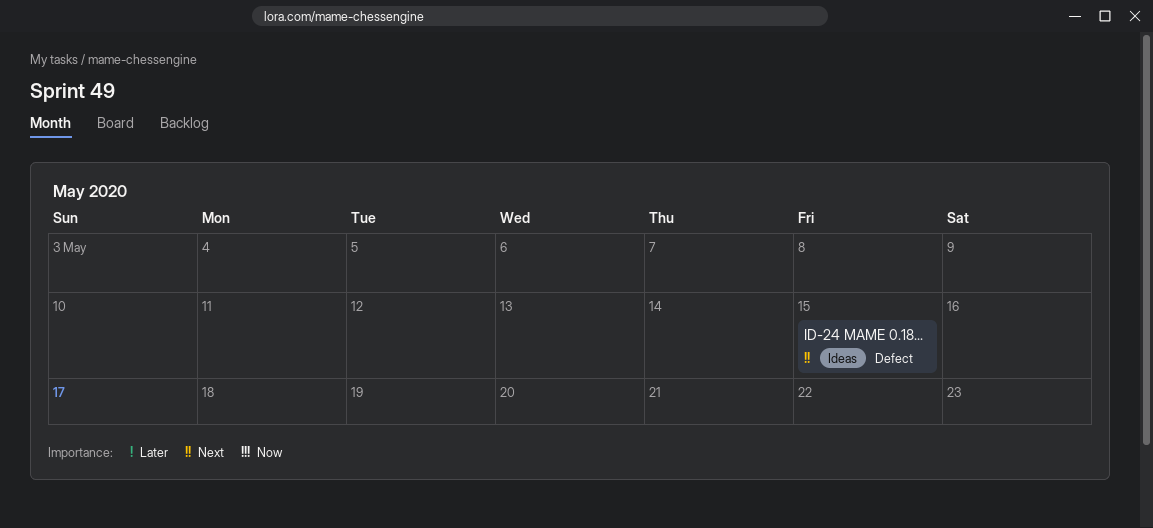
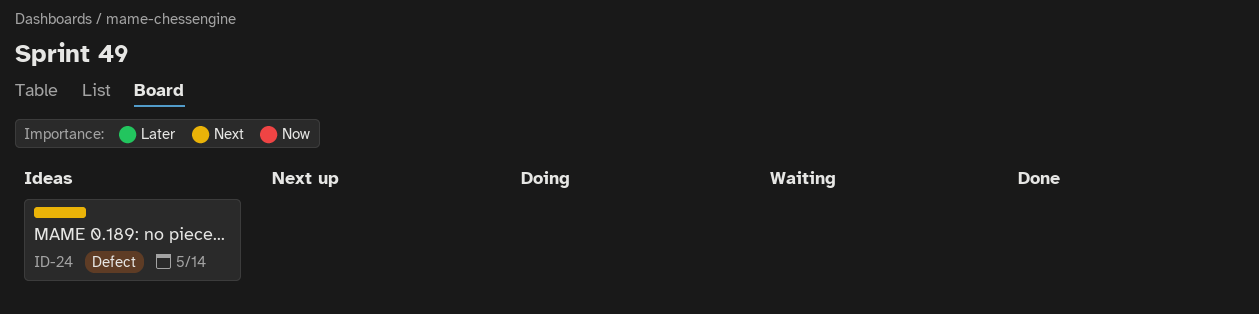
ID-24, due: May 15 -> May 14

